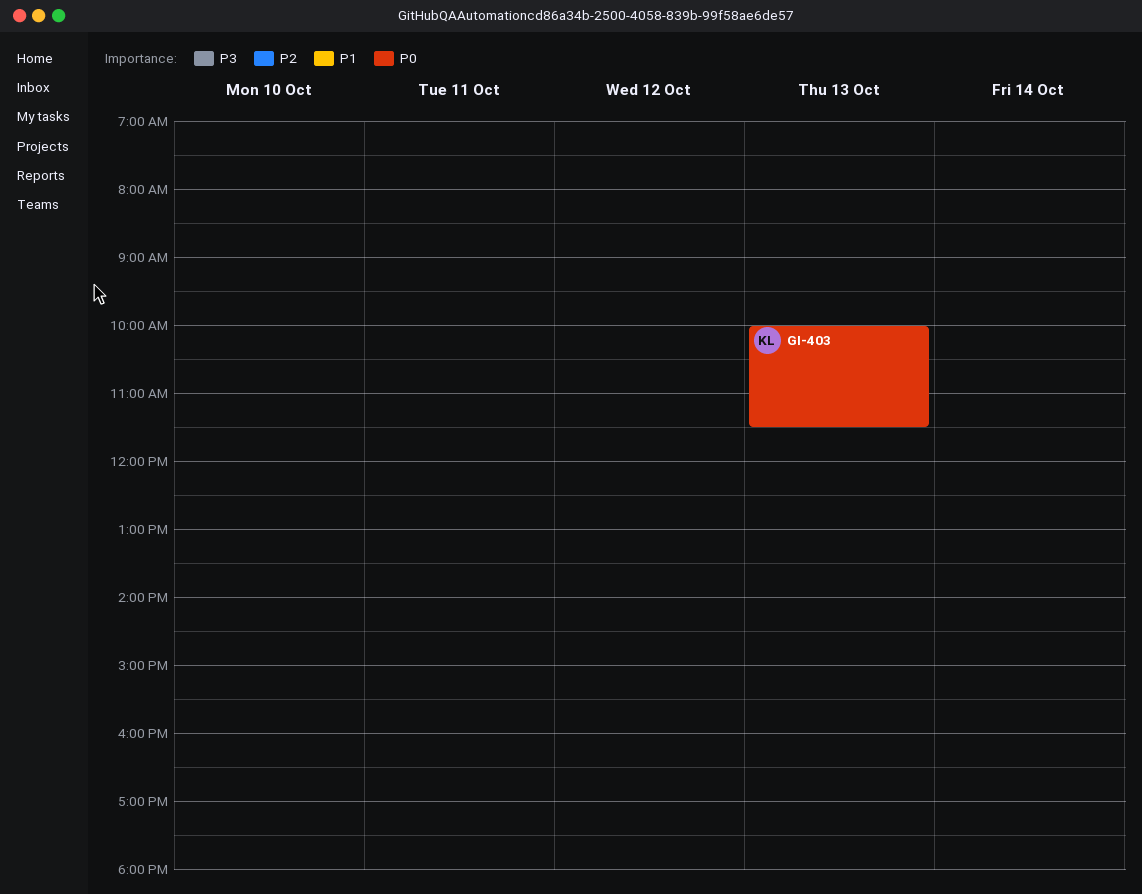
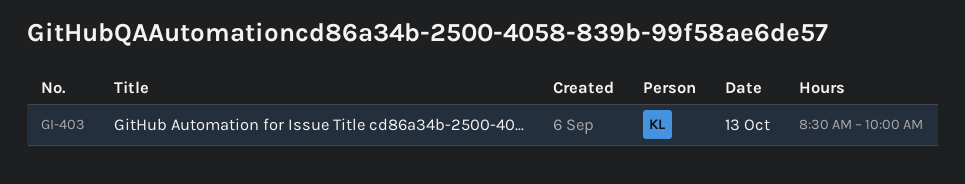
GI-403, begins: 10:00 -> 08:30
GI-403, ends: 11:30 -> 10:00

